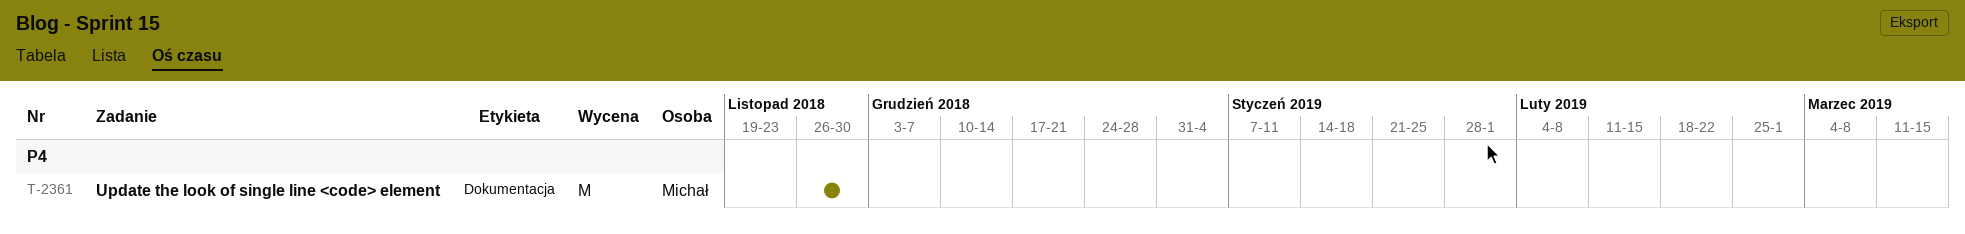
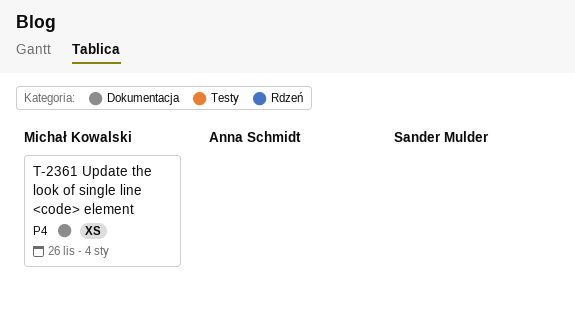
T-2361, estimate: M -> XS
T-2361, due: Nov 30 -> Jan 4

